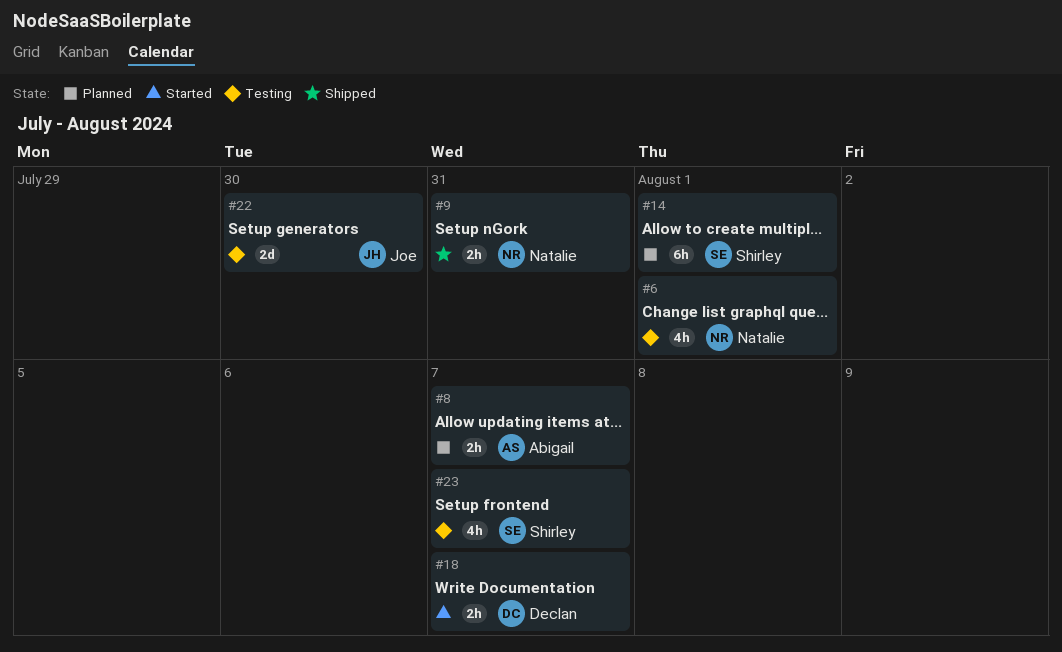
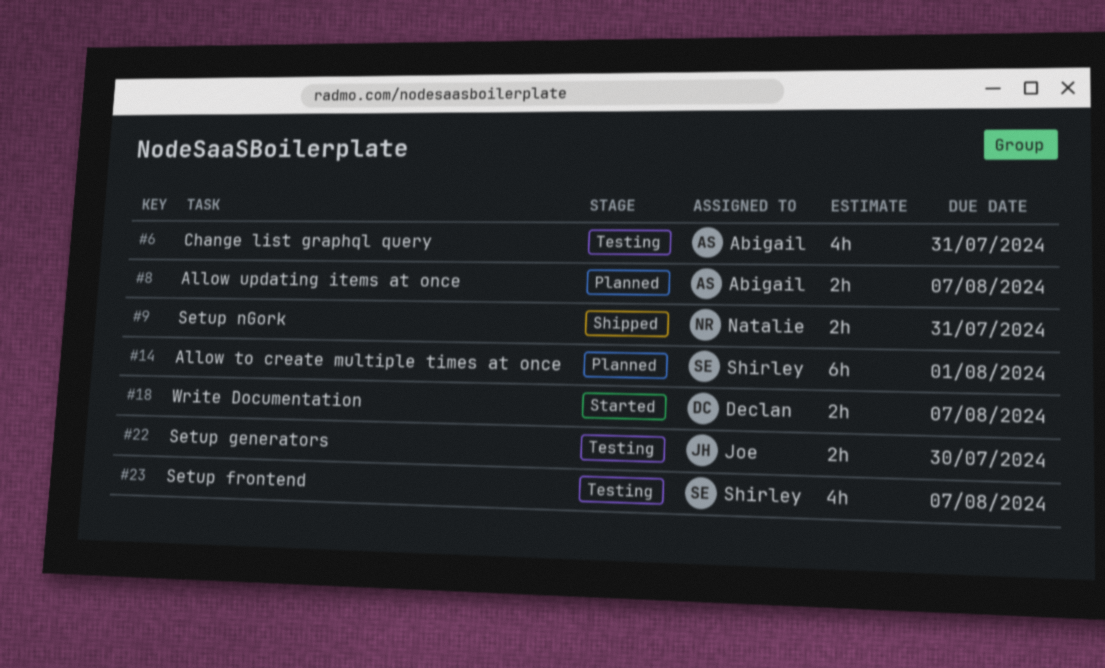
#6, owner: Natalie -> Abigail
#6, due: Aug 1 -> Jul 31
#22, estimate: 2d -> 2h

